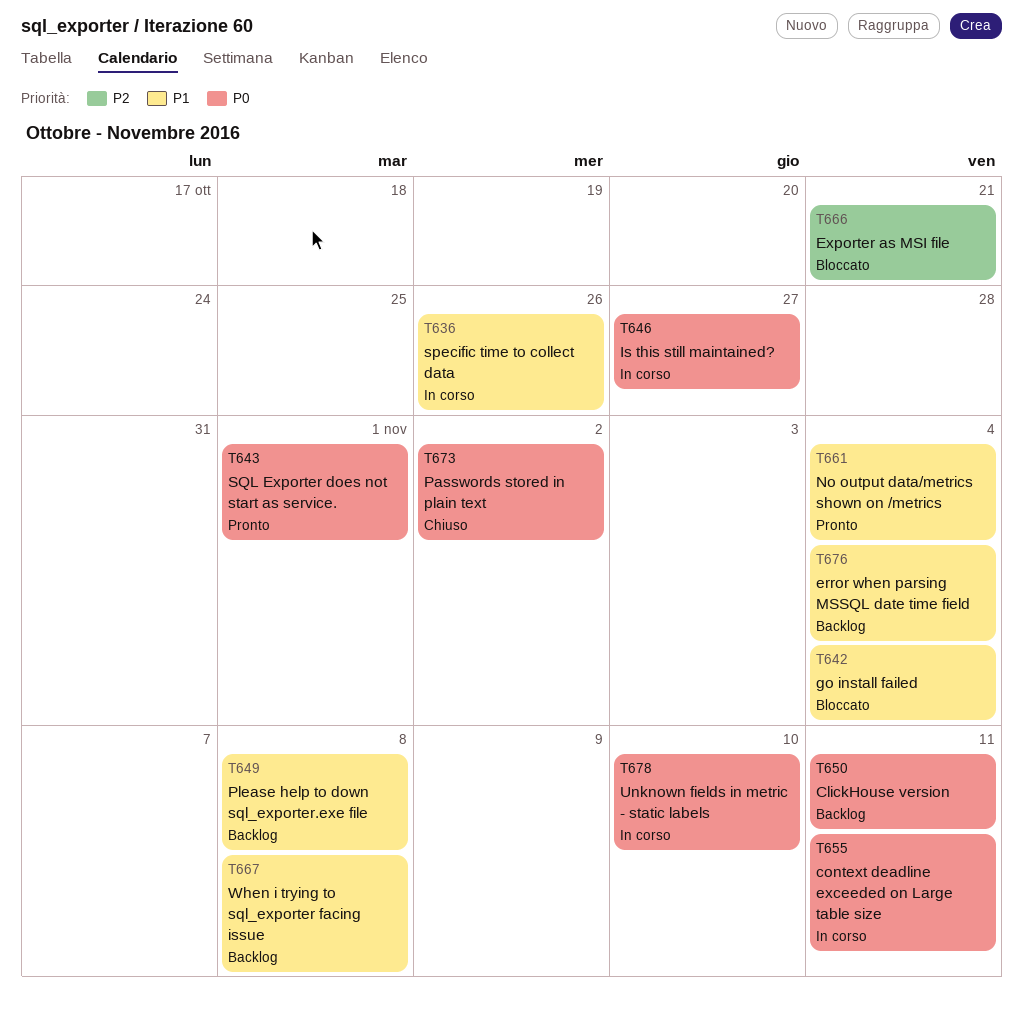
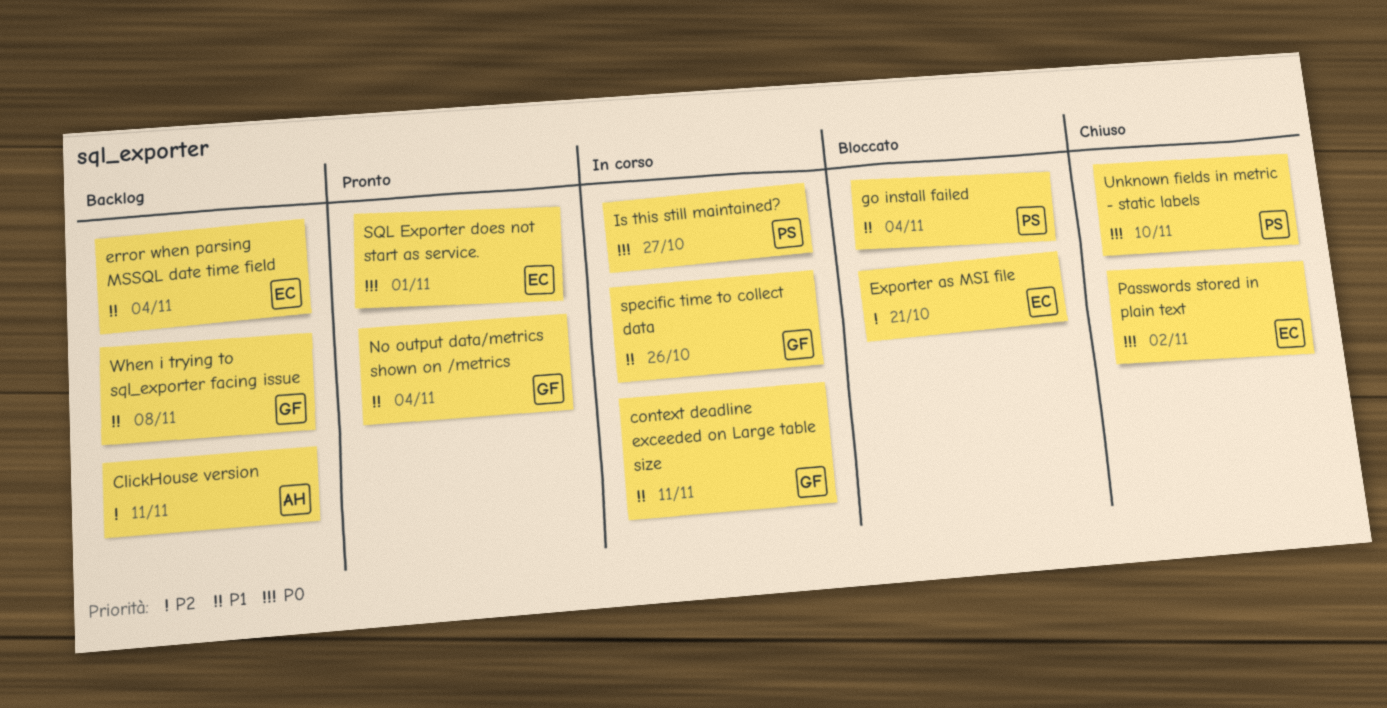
ClickHouse version, priority: P0 -> P2
context deadline exceeded on Large table size, priority: P0 -> P1
Please help to down sql_exporter.exe file: present -> none
Unknown fields in metric - static labels, status: In corso -> Chiuso

